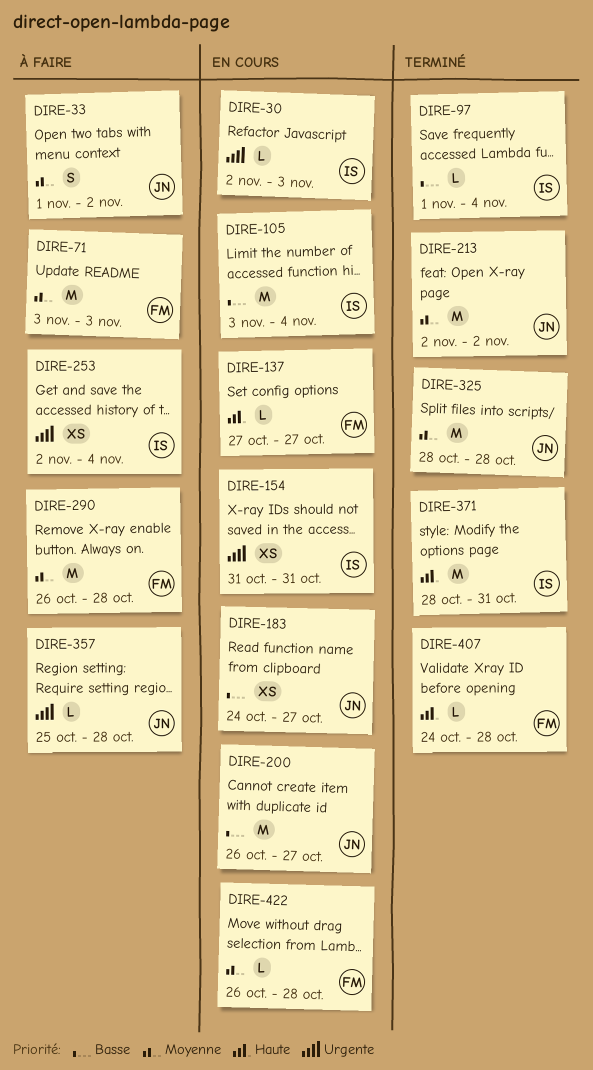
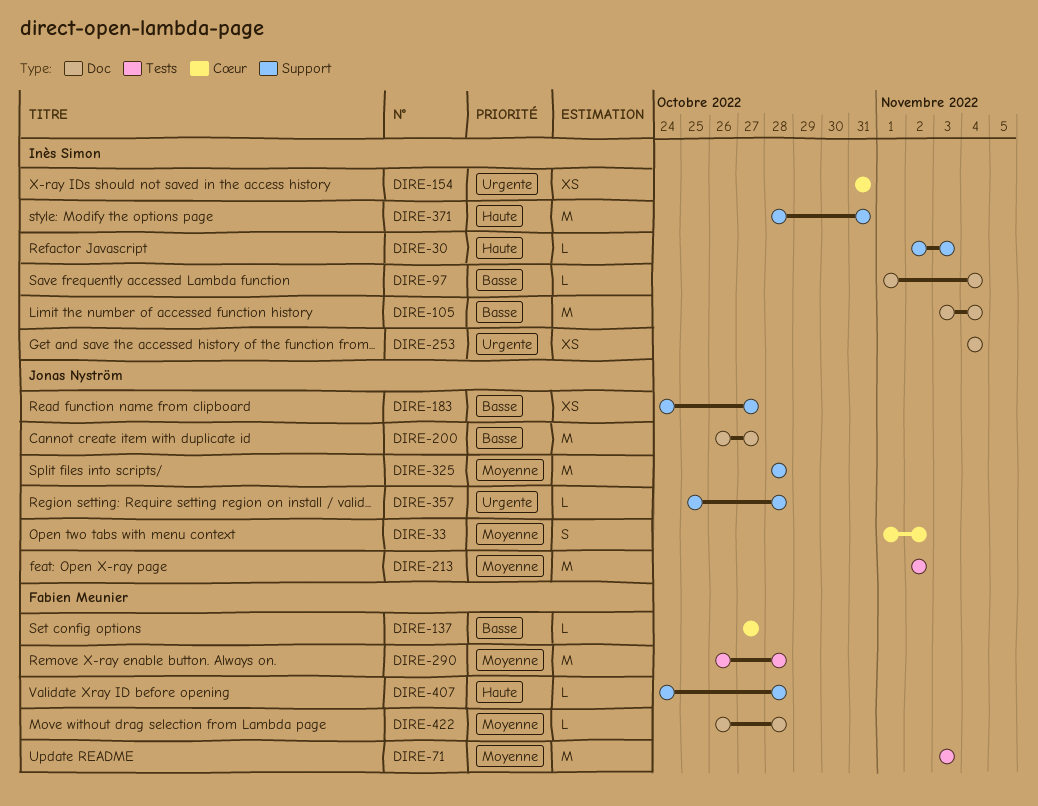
DIRE-30, priority: Urgente -> Haute
DIRE-137, priority: Haute -> Basse
DIRE-253, start: Nov 2 -> Nov 4

